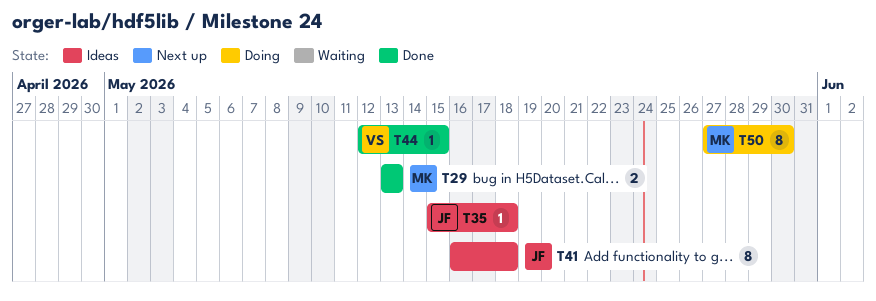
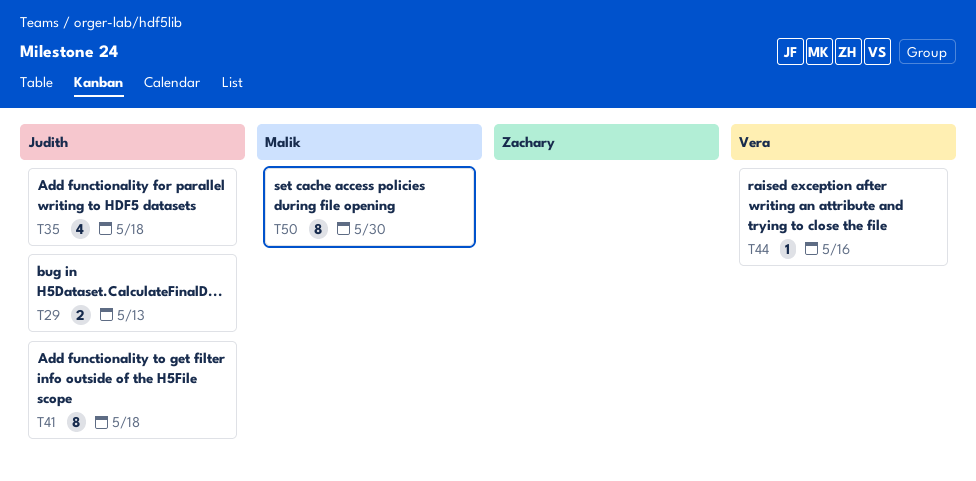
T29, owner: Malik -> Judith
T35, estimate: 1 -> 4
T44, due: May 15 -> May 16

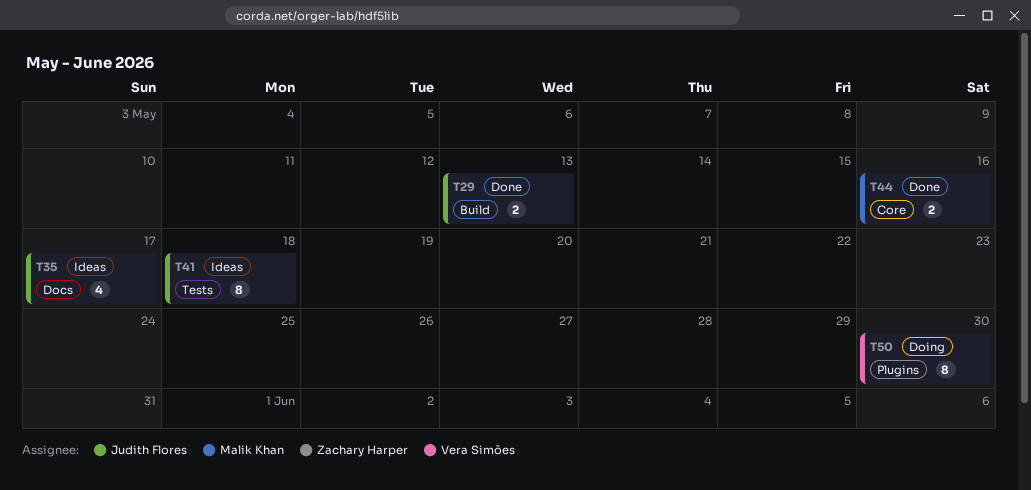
T35, due: May 18 -> May 17
T44, owner: Vera Simões -> Malik Khan
T44, estimate: 1 -> 2
T50, owner: Malik Khan -> Vera Simões

